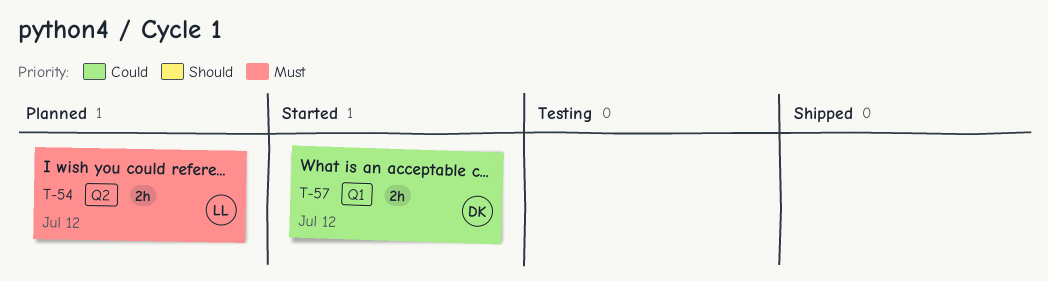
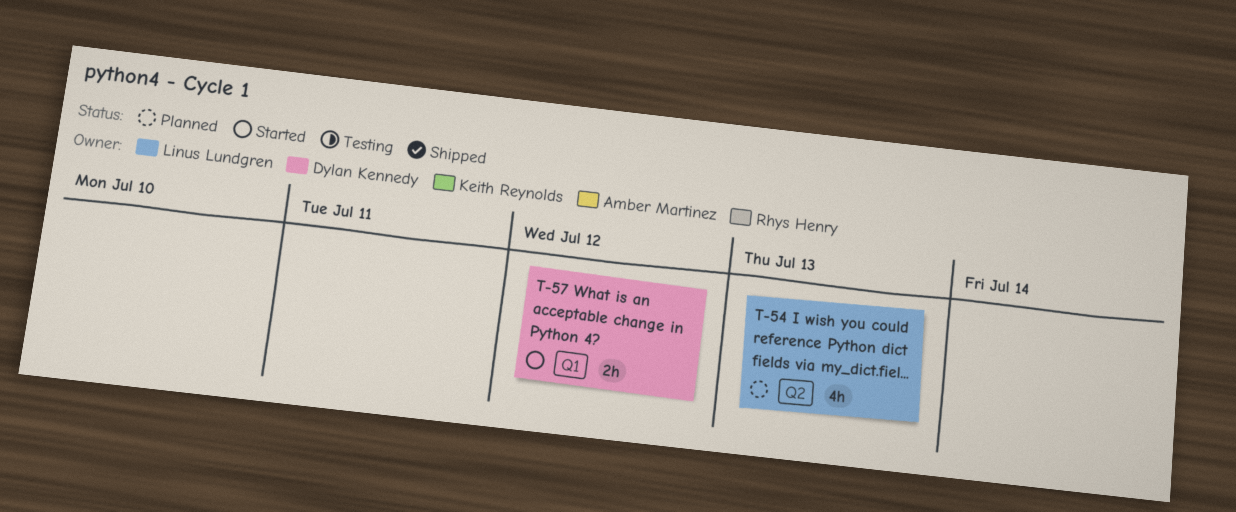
T-54, estimate: 2h -> 4h
T-54, due: Jul 12 -> Jul 13

